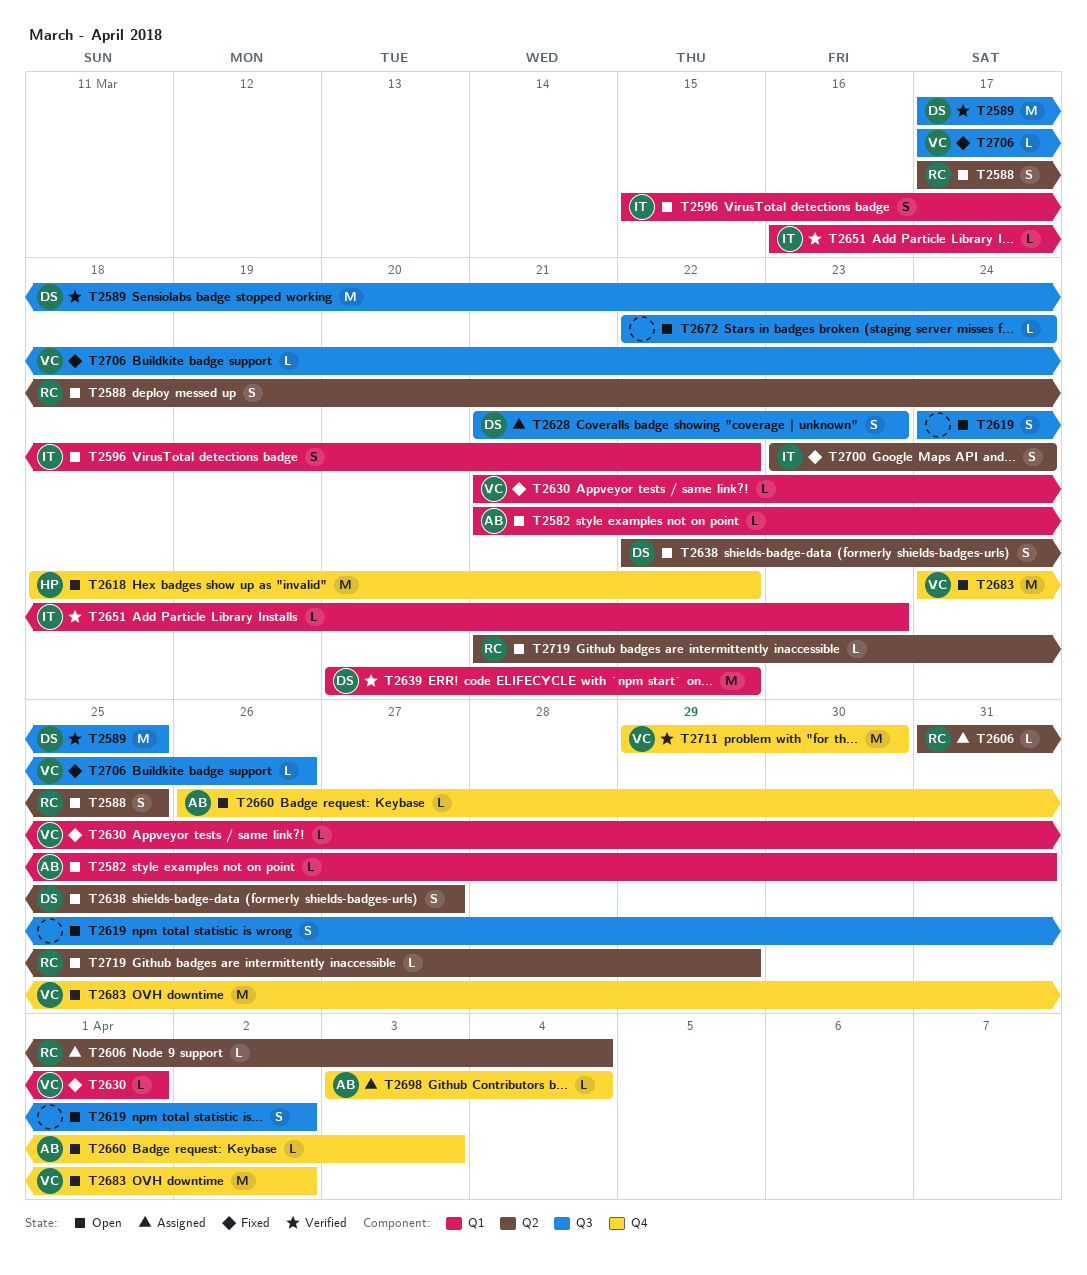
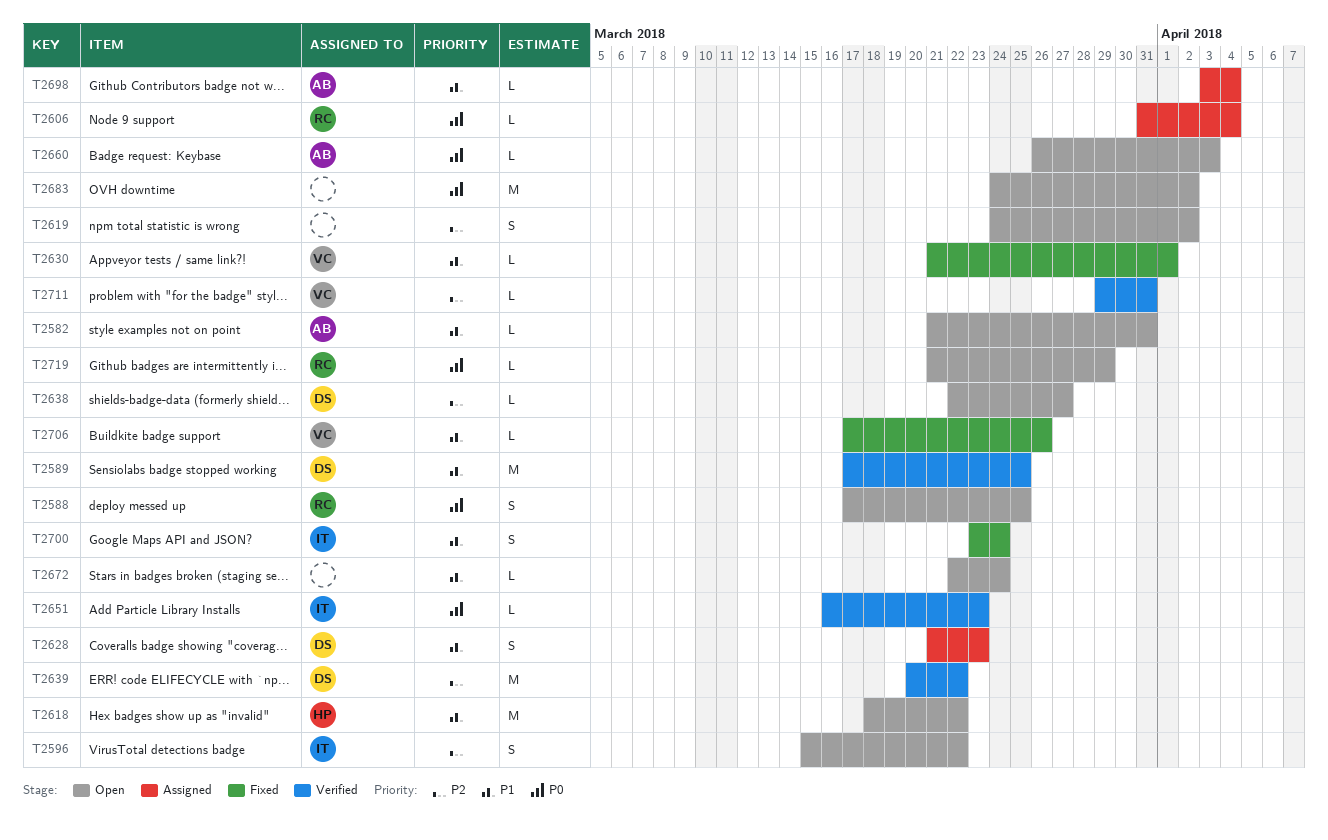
T2638, estimate: S -> L
T2683, owner: VC -> none
T2711, estimate: M -> L
T2711, due: Mar 30 -> Mar 31

